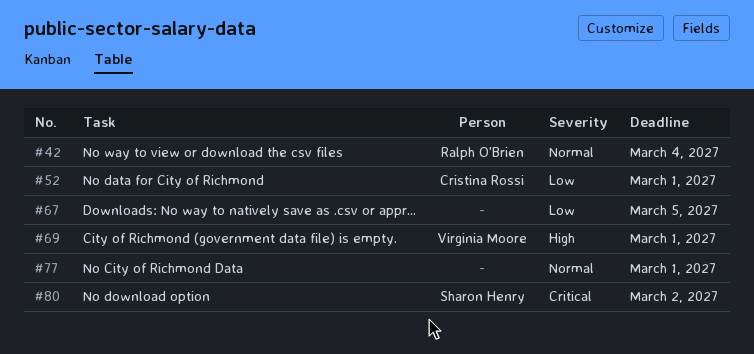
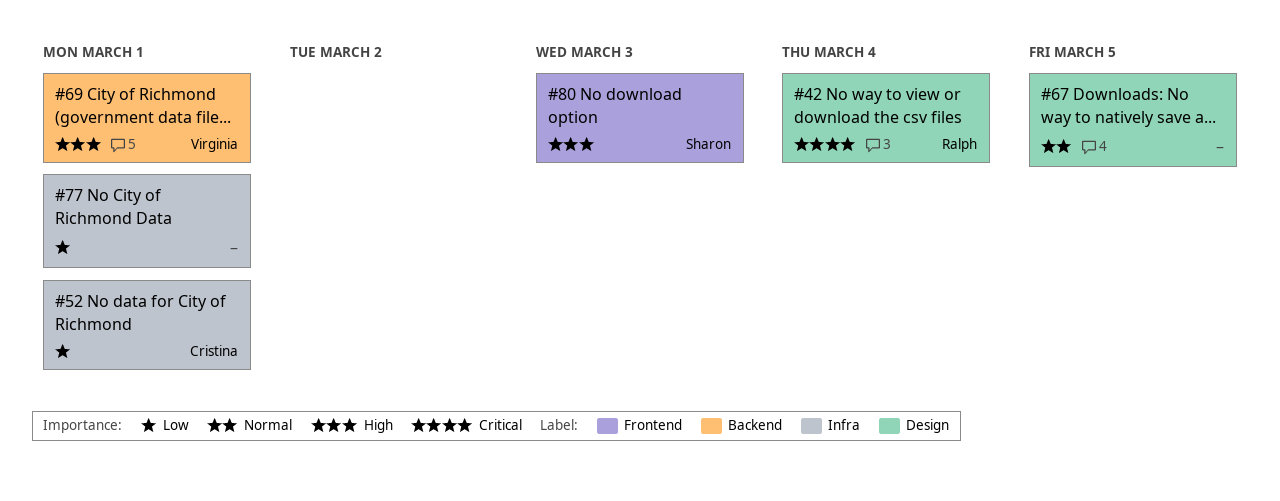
#42, priority: Normal -> Critical
#67, priority: Low -> Normal
#77, priority: Normal -> Low
#80, priority: Critical -> High
#80, due: Mar 2 -> Mar 3

